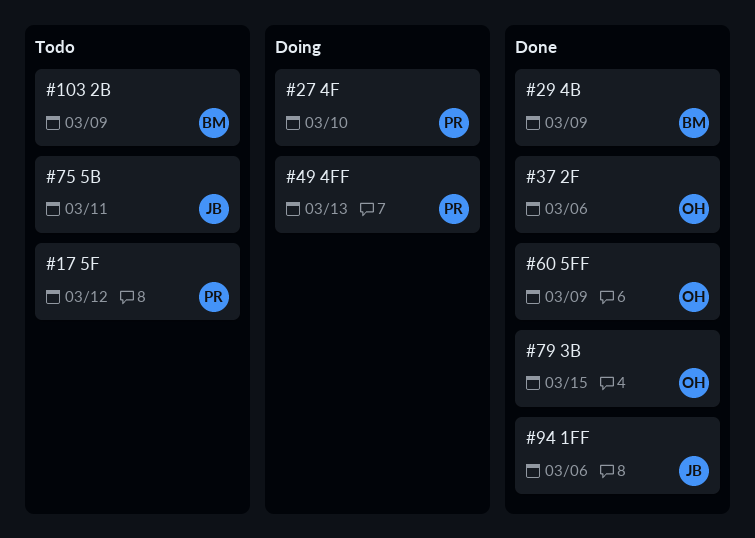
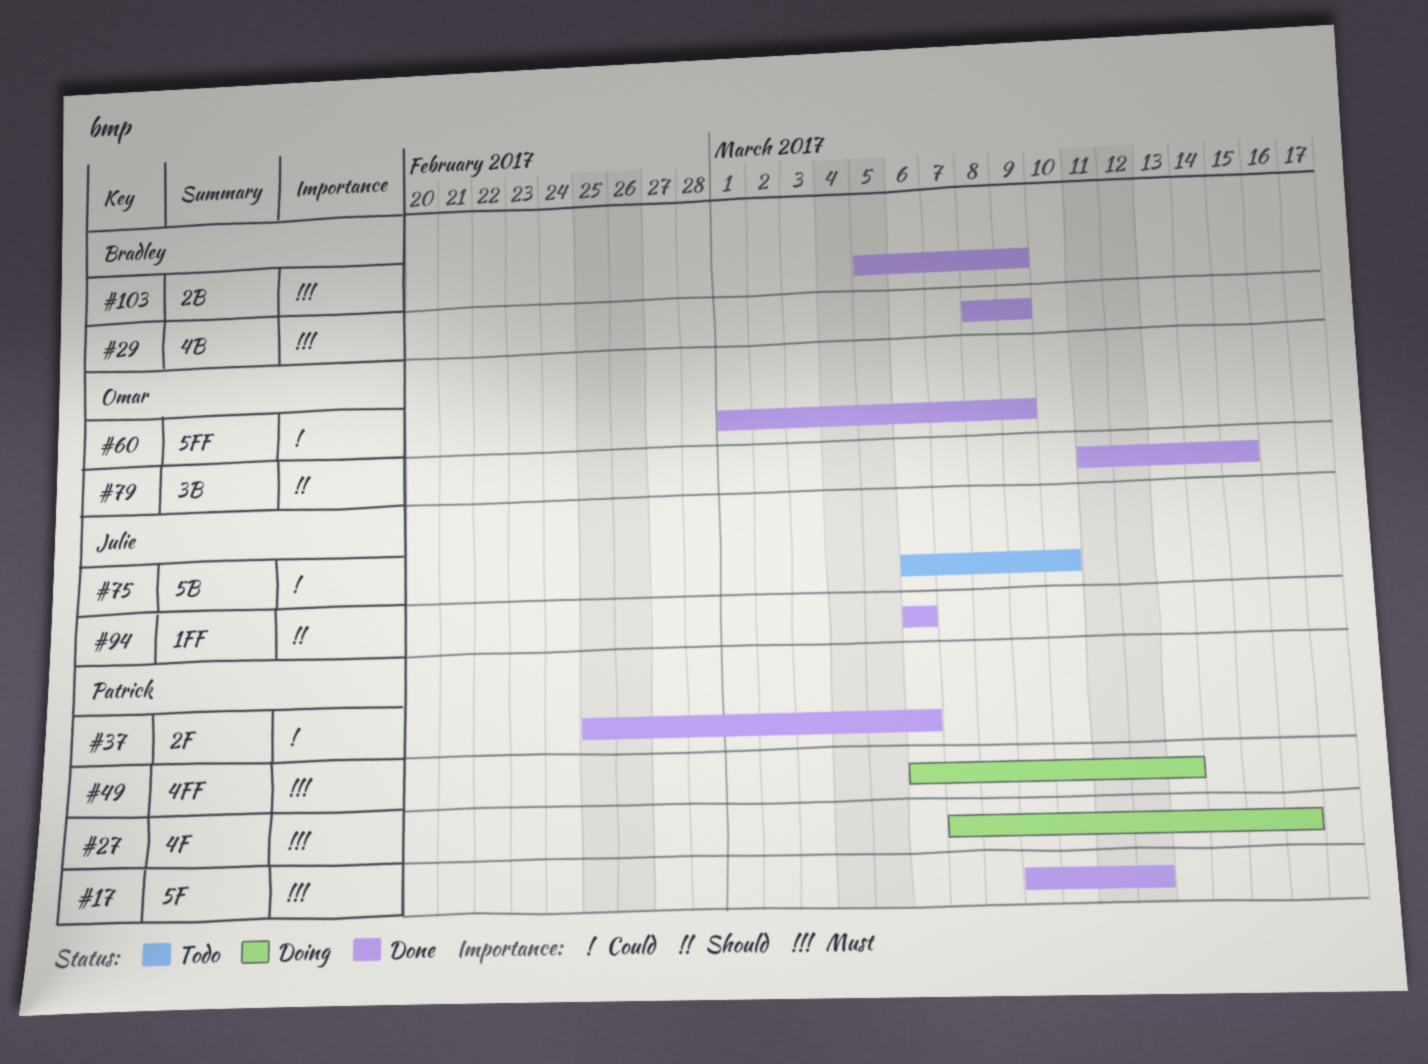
#17, status: Todo -> Done
#27, due: Mar 10 -> Mar 16
#37, owner: Omar -> Patrick
#75, due: Mar 11 -> Mar 10
#103, status: Todo -> Done

